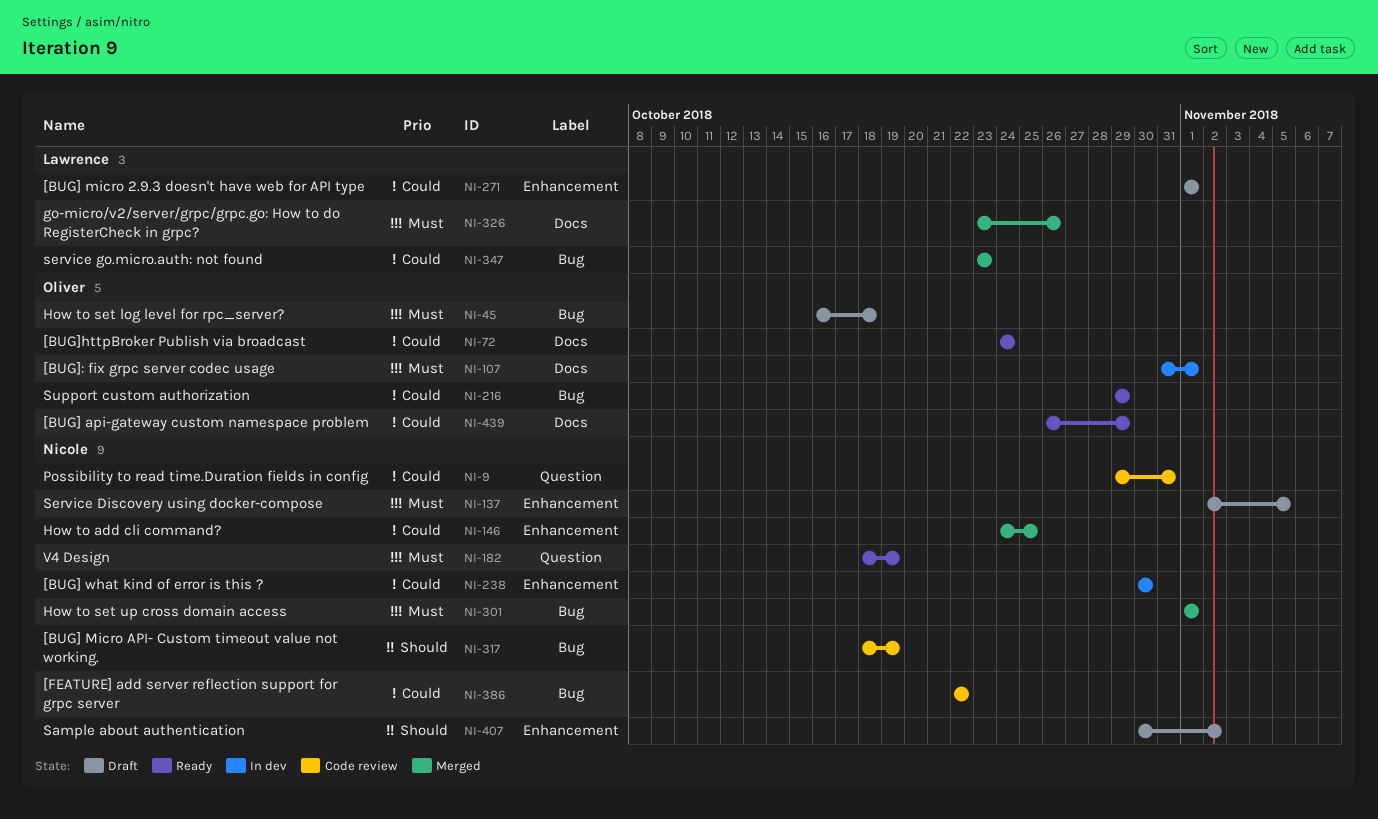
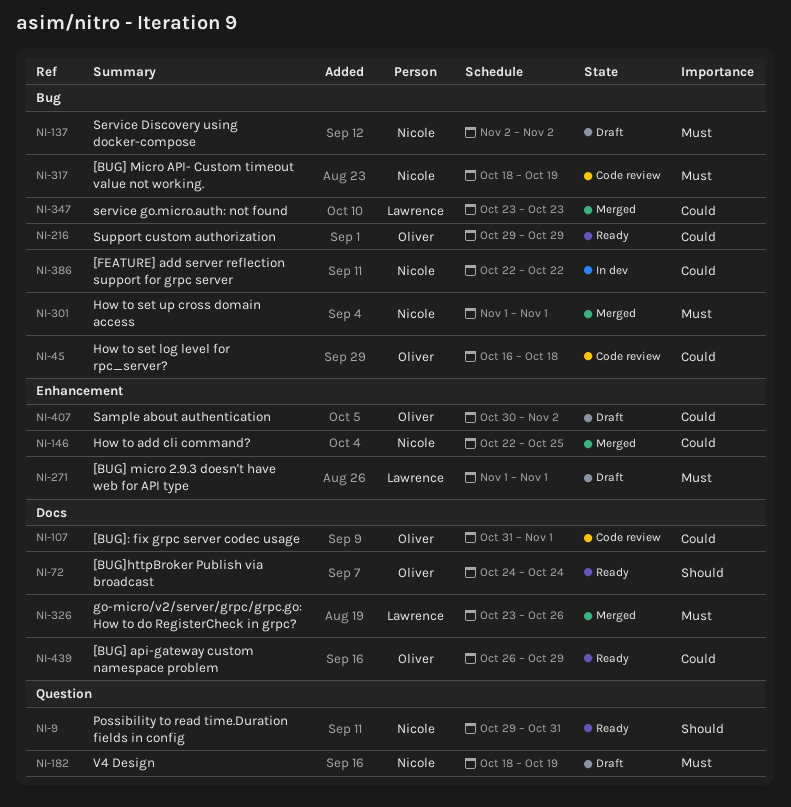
NI-9, status: Code review -> Ready
NI-9, priority: Could -> Should
NI-45, status: Draft -> Code review
NI-45, priority: Must -> Could
NI-72, priority: Could -> Should
NI-107, status: In dev -> Code review
NI-107, priority: Must -> Could
NI-137, label: Enhancement -> Bug
NI-137, due: Nov 5 -> Nov 2
NI-146, start: Oct 24 -> Oct 22
NI-182, status: Ready -> Draft
NI-238: present -> none
NI-271, priority: Could -> Must
NI-317, priority: Should -> Must
NI-386, status: Code review -> In dev
NI-407, owner: Nicole -> Oliver
NI-407, priority: Should -> Could

